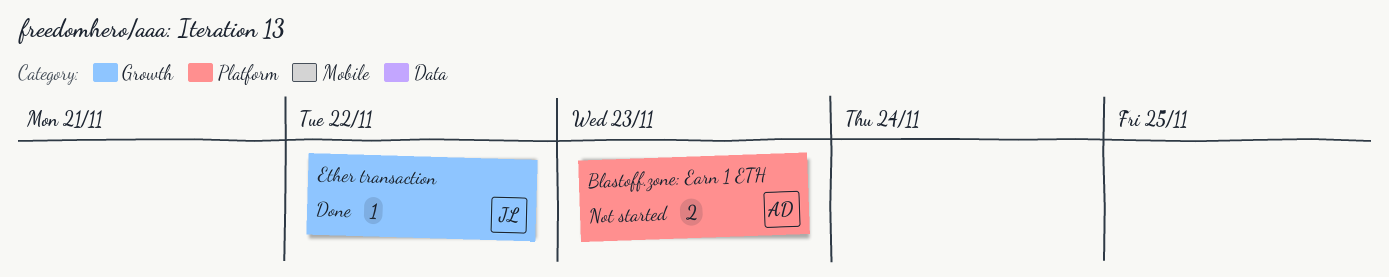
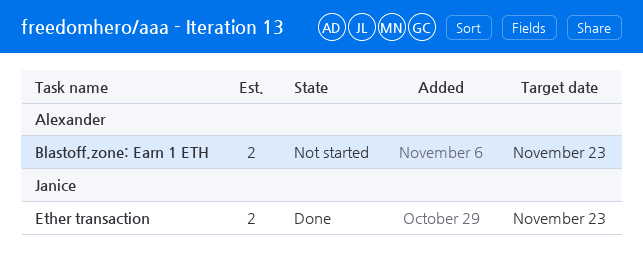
Ether transaction, estimate: 1 -> 2
Ether transaction, due: Nov 22 -> Nov 23

